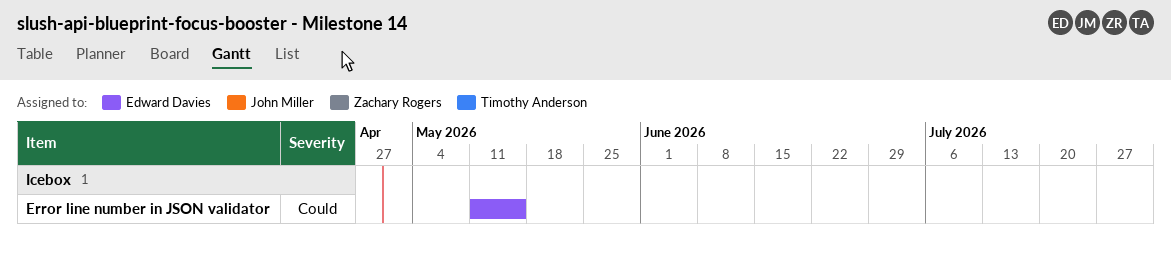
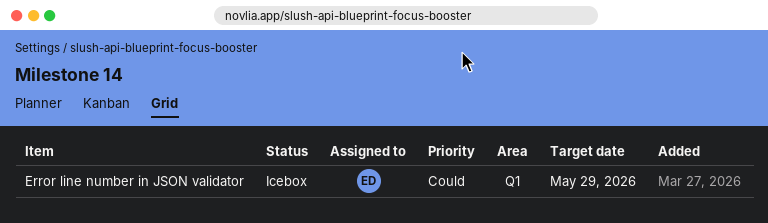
Error line number in JSON validator, due: May 15 -> May 29

